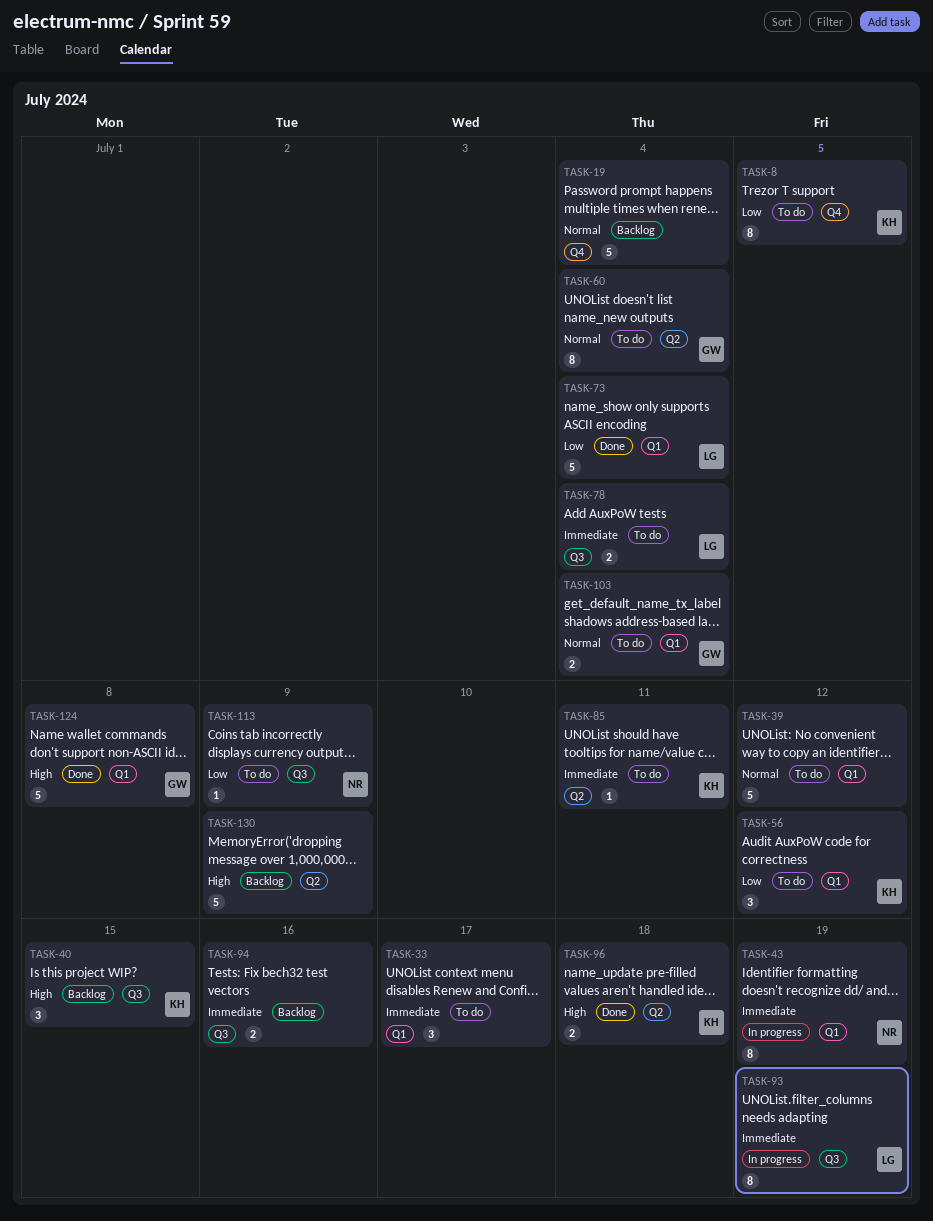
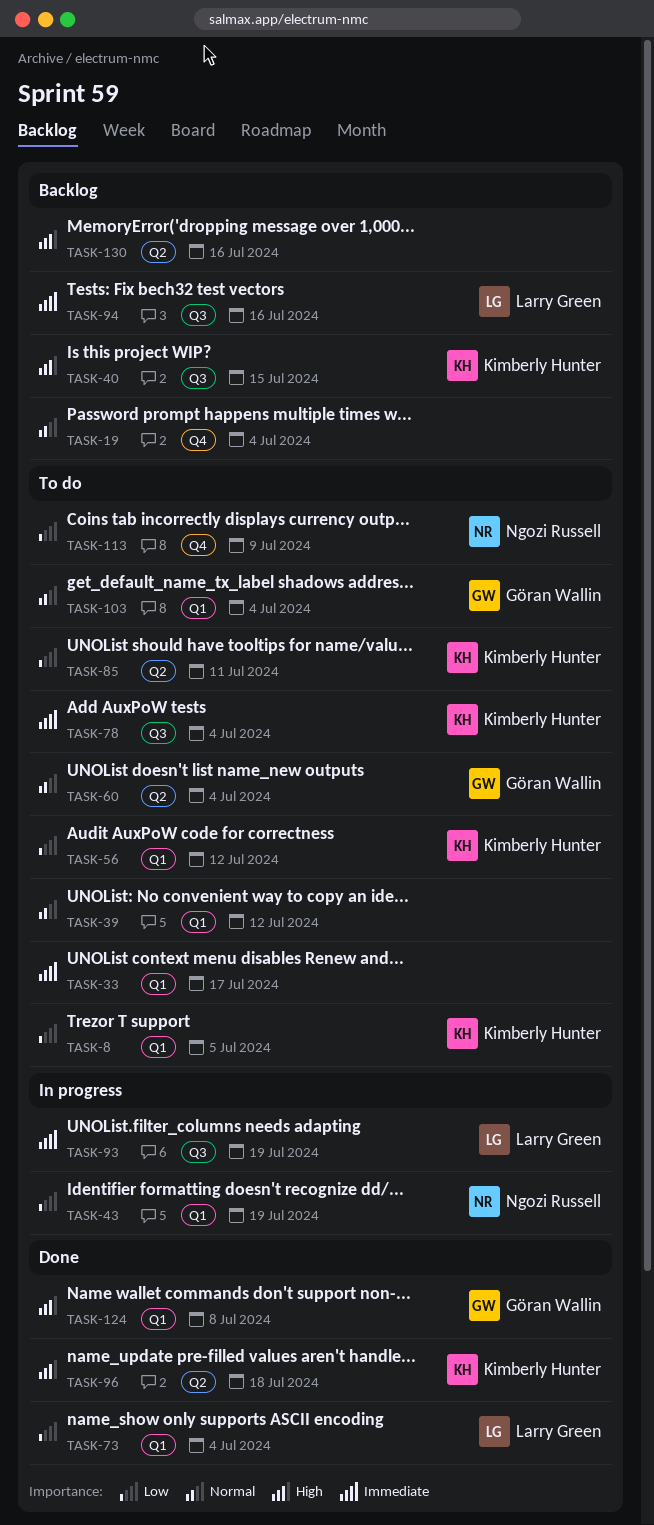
TASK-8, label: Q4 -> Q1
TASK-43, priority: Immediate -> Low
TASK-78, owner: Larry Green -> Kimberly Hunter
TASK-85, priority: Immediate -> Low
TASK-94, owner: none -> Larry Green
TASK-113, label: Q3 -> Q4
TASK-130, due: Jul 9 -> Jul 16

